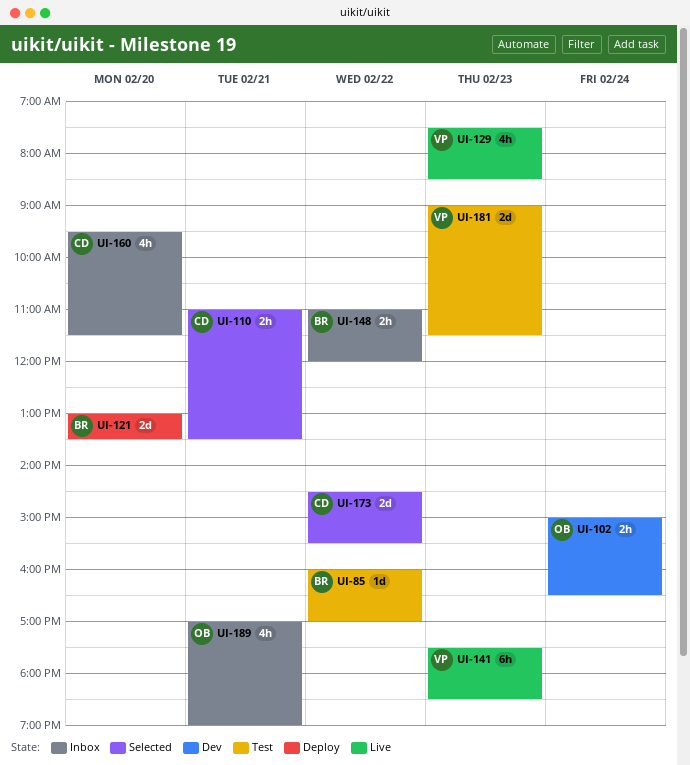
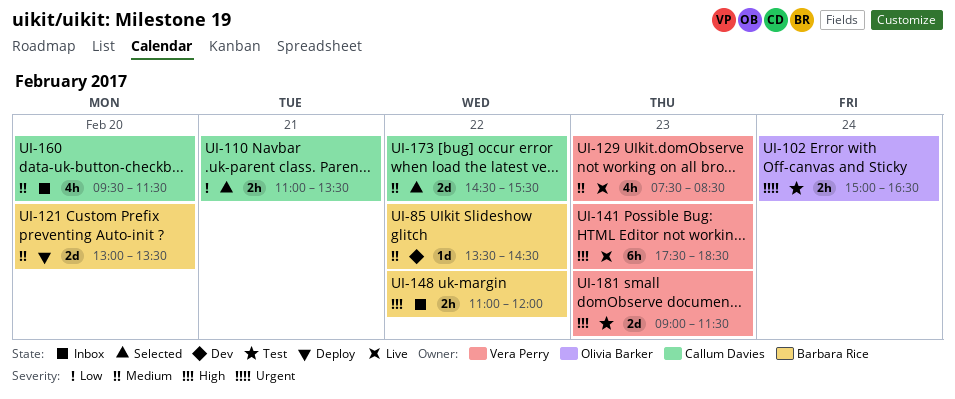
UI-85, status: Test -> Dev
UI-85, begins: 16:00 -> 13:30
UI-85, ends: 17:00 -> 14:30
UI-102, status: Dev -> Test
UI-189: present -> none

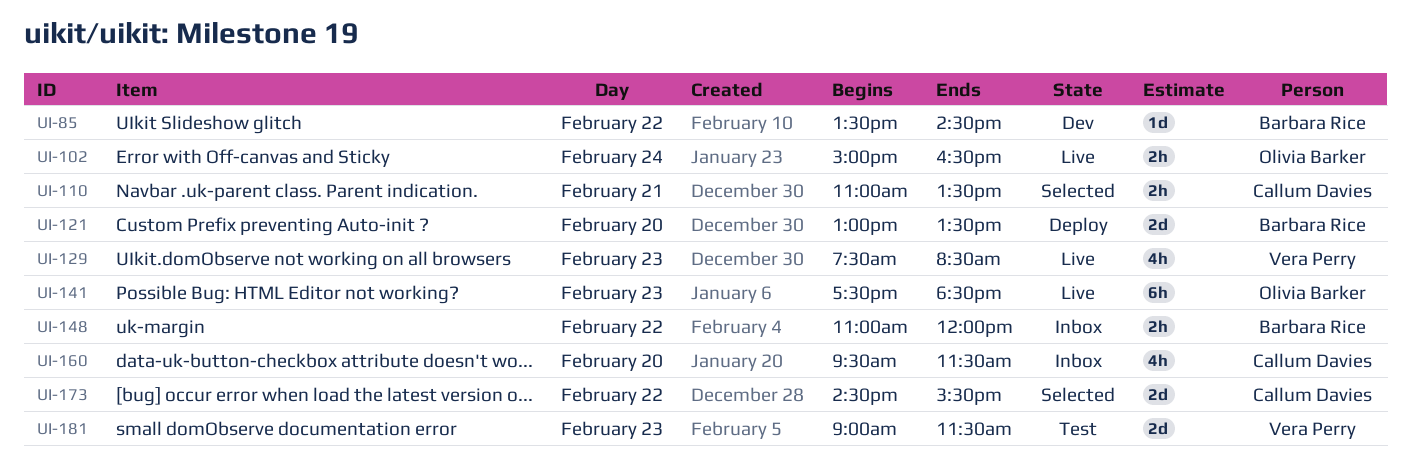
UI-102, status: Test -> Live
UI-141, owner: Vera Perry -> Olivia Barker

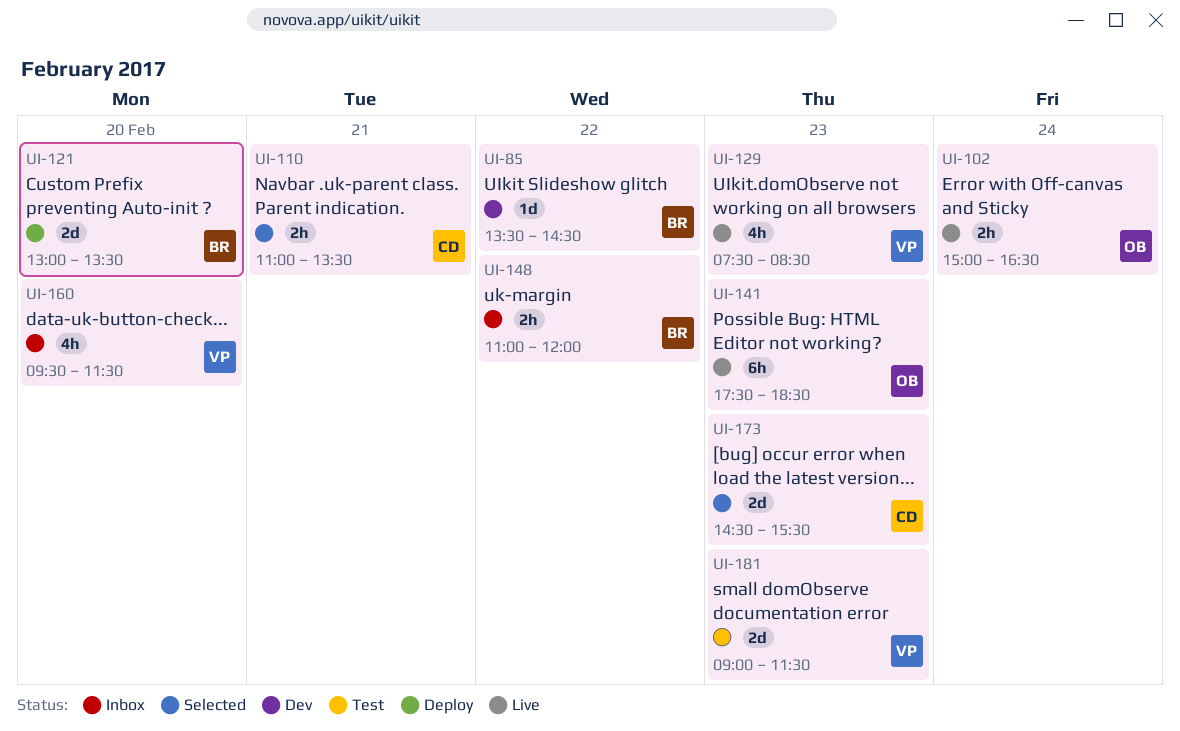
UI-160, owner: Callum Davies -> Vera Perry
UI-173, day: Feb 22 -> Feb 23

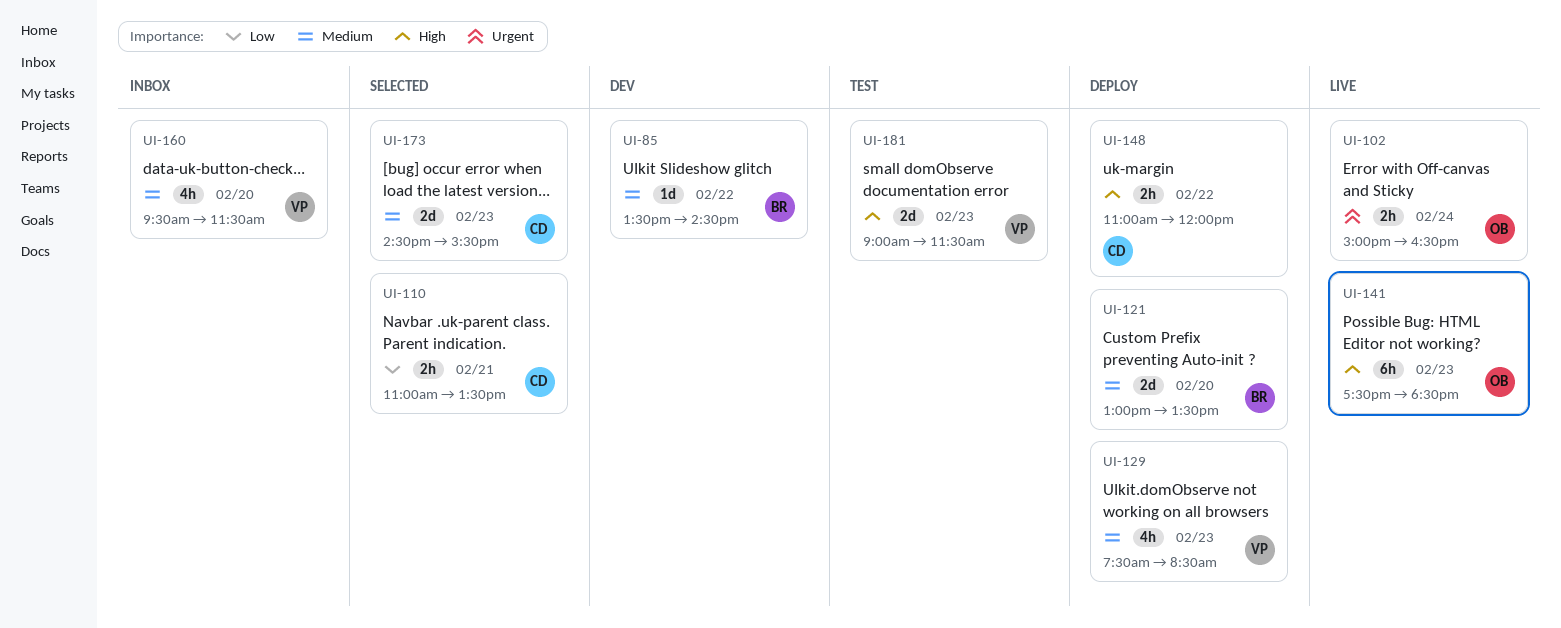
UI-129, status: Live -> Deploy
UI-148, status: Inbox -> Deploy
UI-148, owner: BR -> CD

